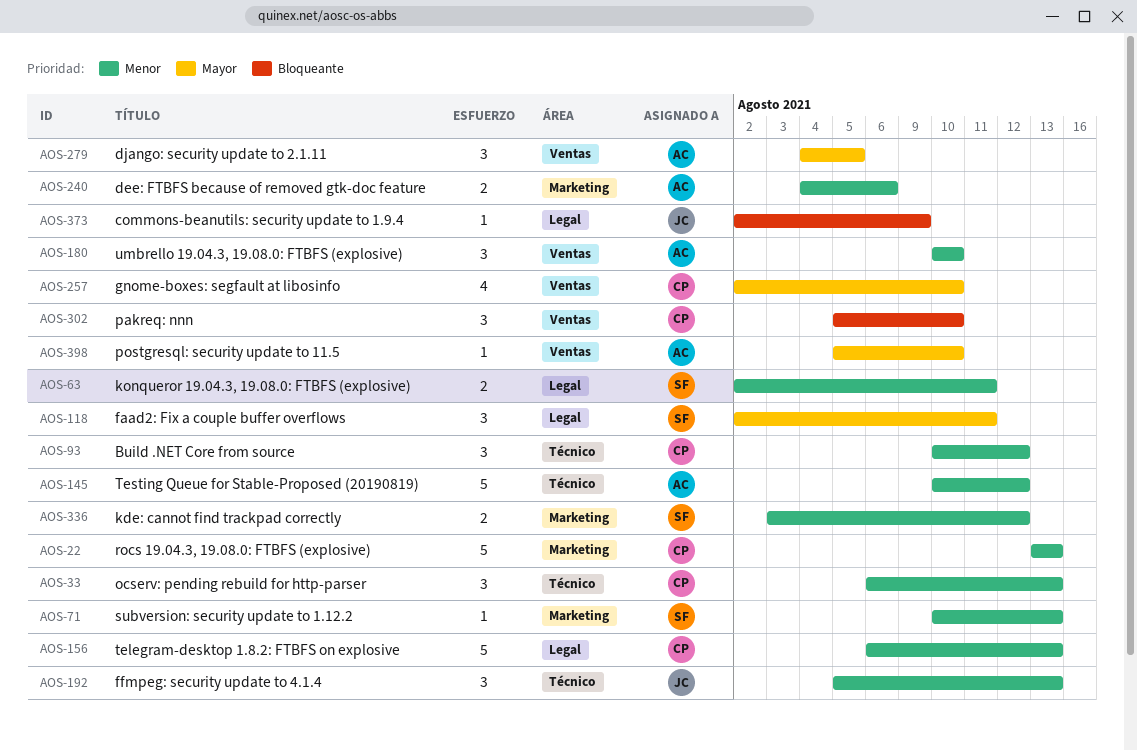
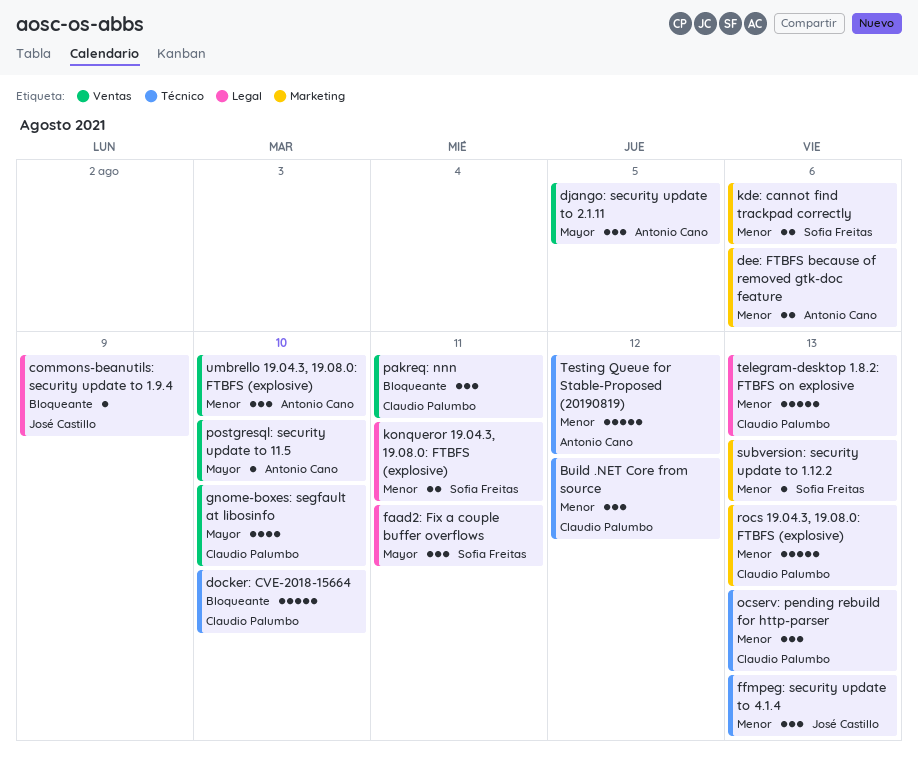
docker: CVE-2018-15664: none -> present
kde: cannot find trackpad correctly, due: Aug 12 -> Aug 6
pakreq: nnn, due: Aug 10 -> Aug 11

